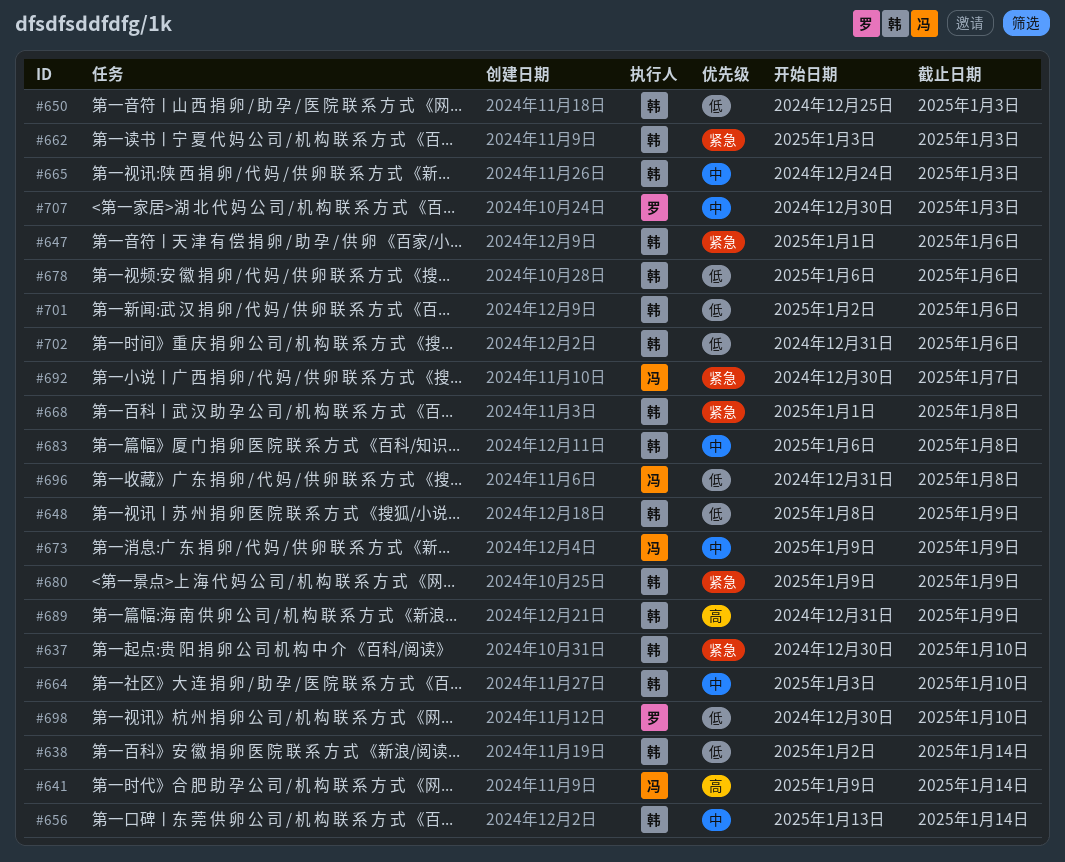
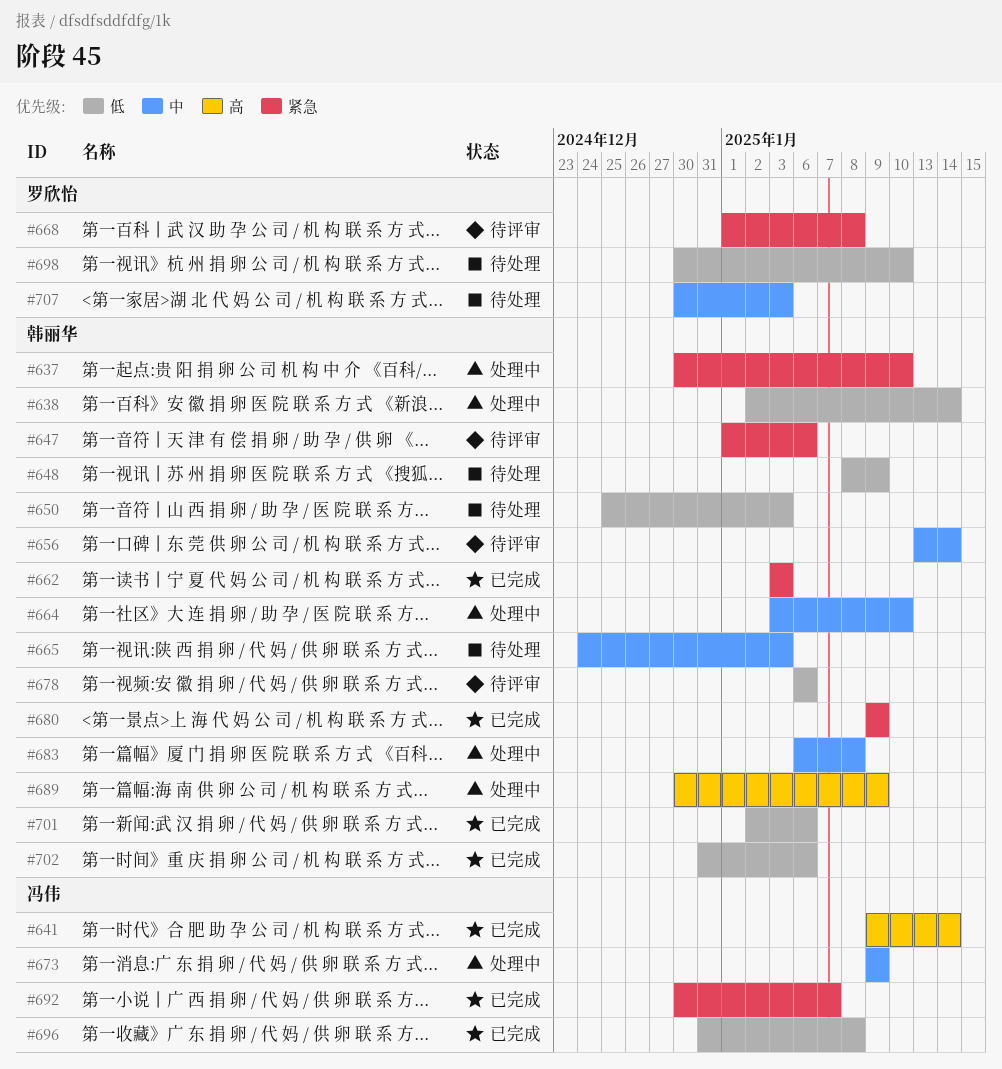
#668, owner: 韩丽华 -> 罗欣怡
#689, start: Dec 31 -> Dec 30

